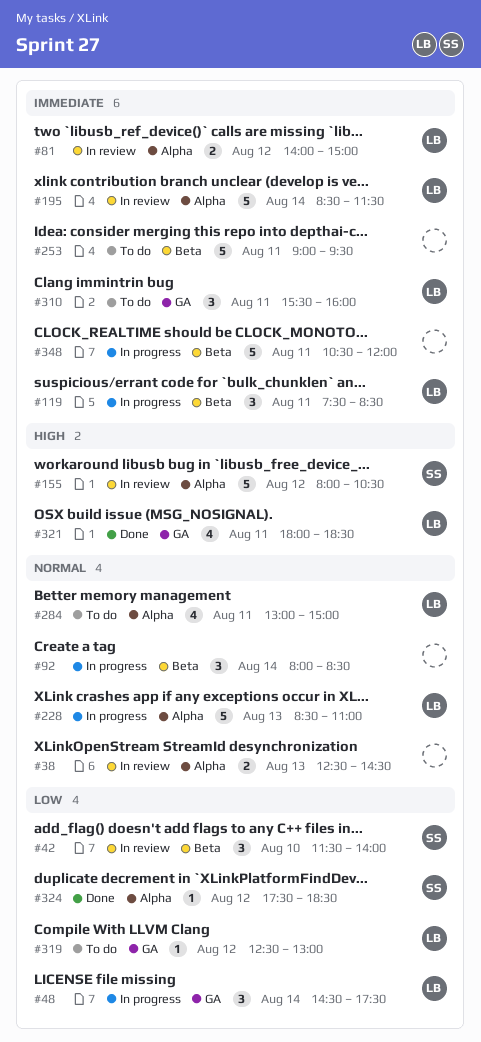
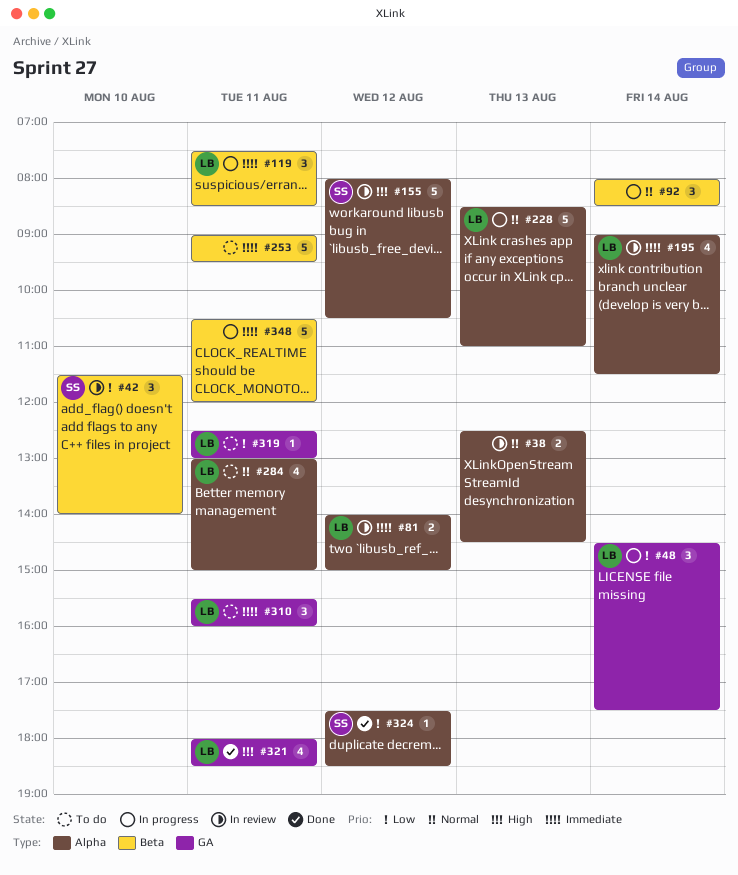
#195, estimate: 5 -> 4
#195, begins: 08:30 -> 09:00
#319, day: Aug 12 -> Aug 11

